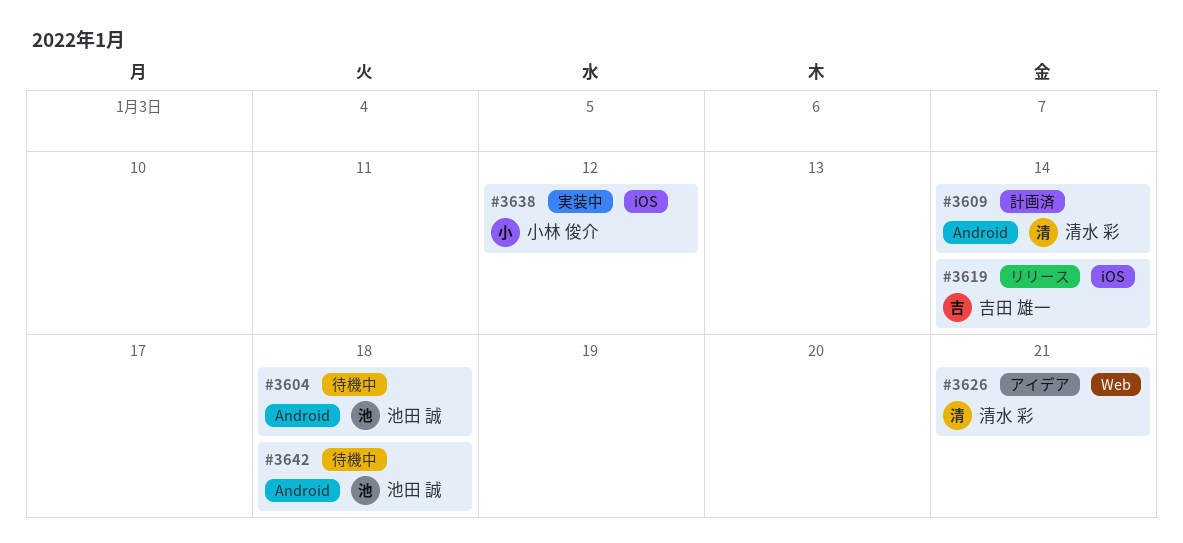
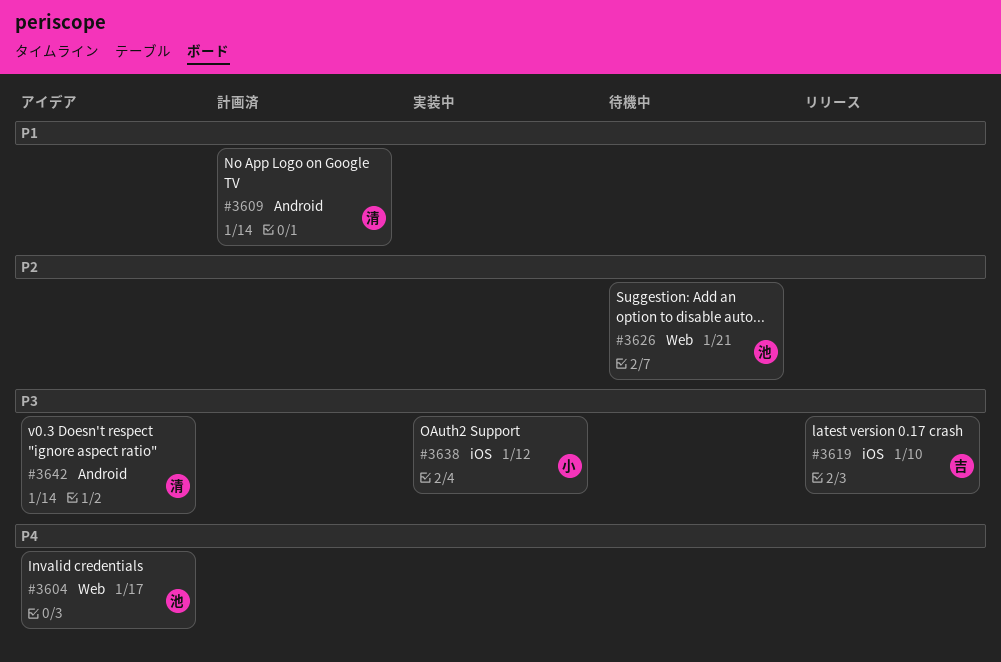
#3604, status: 待機中 -> アイデア
#3604, label: Android -> Web
#3604, due: Jan 18 -> Jan 17
#3619, due: Jan 14 -> Jan 10
#3626, status: アイデア -> 待機中
#3626, owner: 清水 彩 -> 池田 誠
#3642, status: 待機中 -> アイデア
#3642, owner: 池田 誠 -> 清水 彩
#3642, due: Jan 18 -> Jan 14

